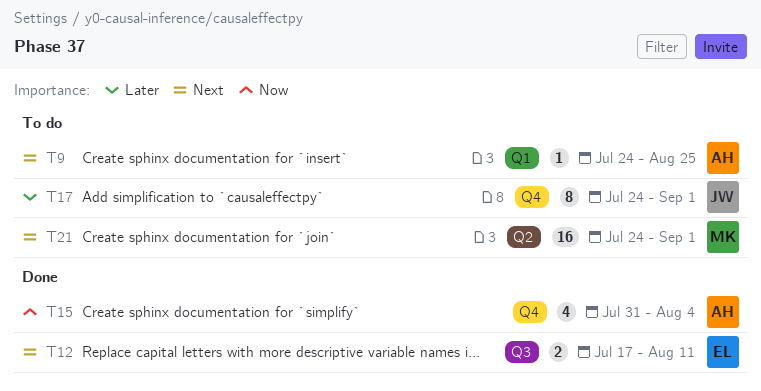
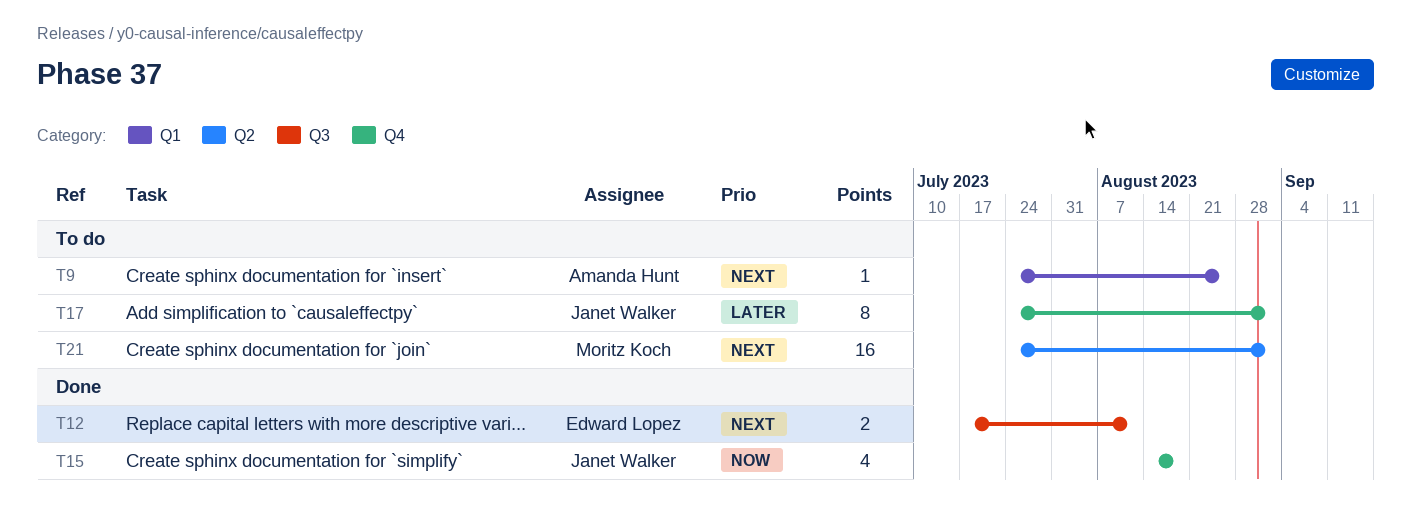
T15, owner: Amanda Hunt -> Janet Walker
T15, start: Jul 31 -> Aug 14
T15, due: Aug 4 -> Aug 18

